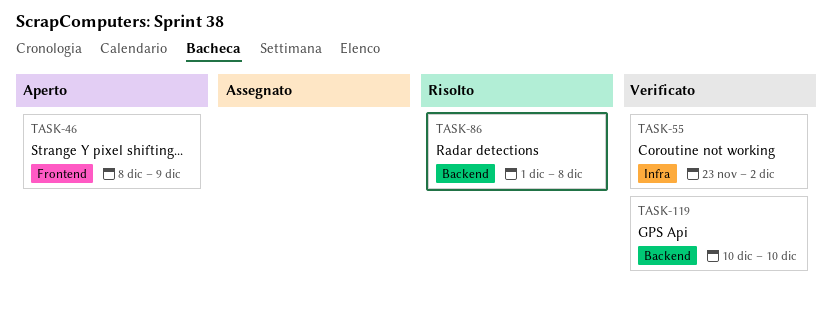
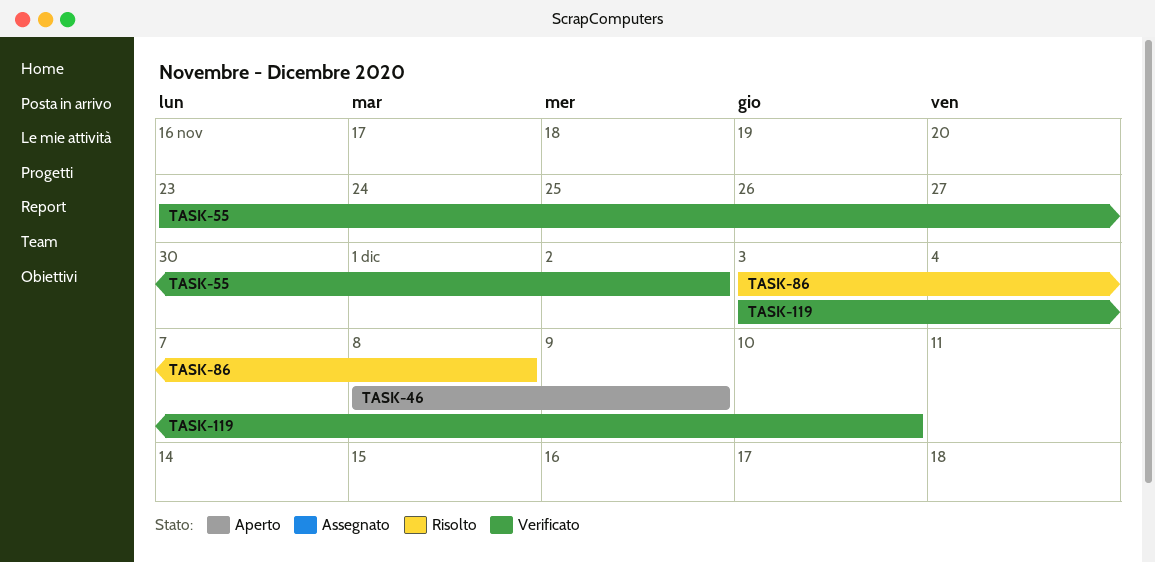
TASK-86, start: Dec 1 -> Dec 3
TASK-119, start: Dec 10 -> Dec 3

